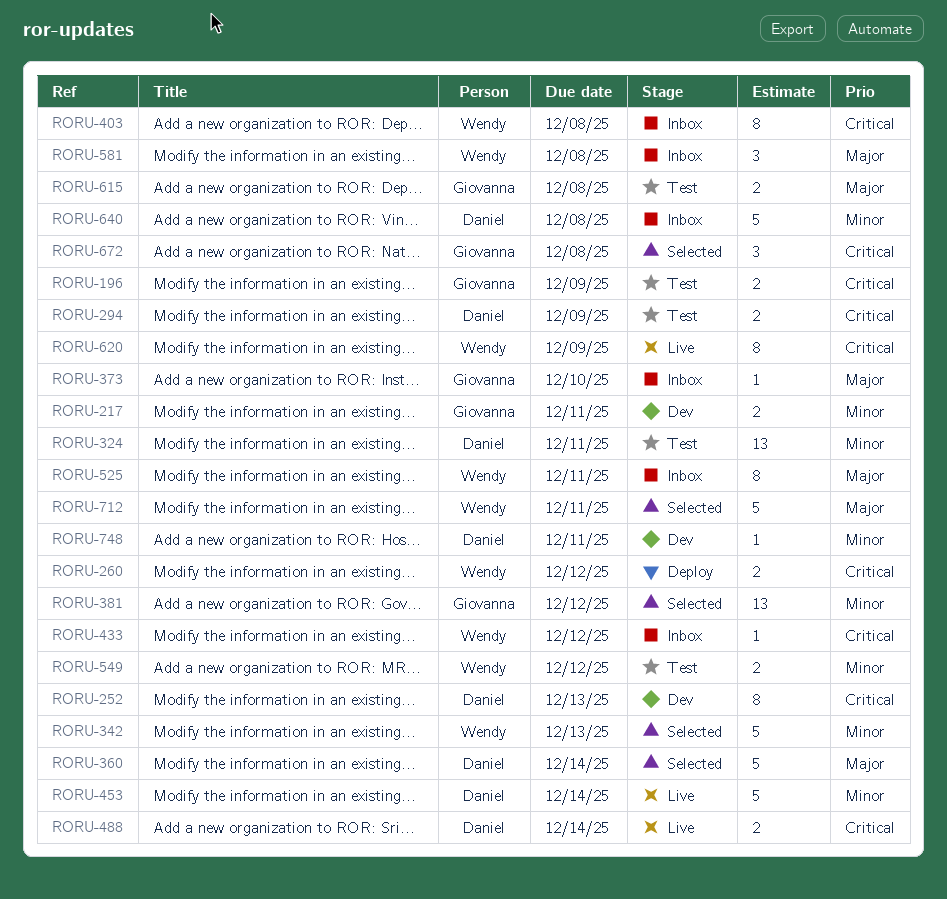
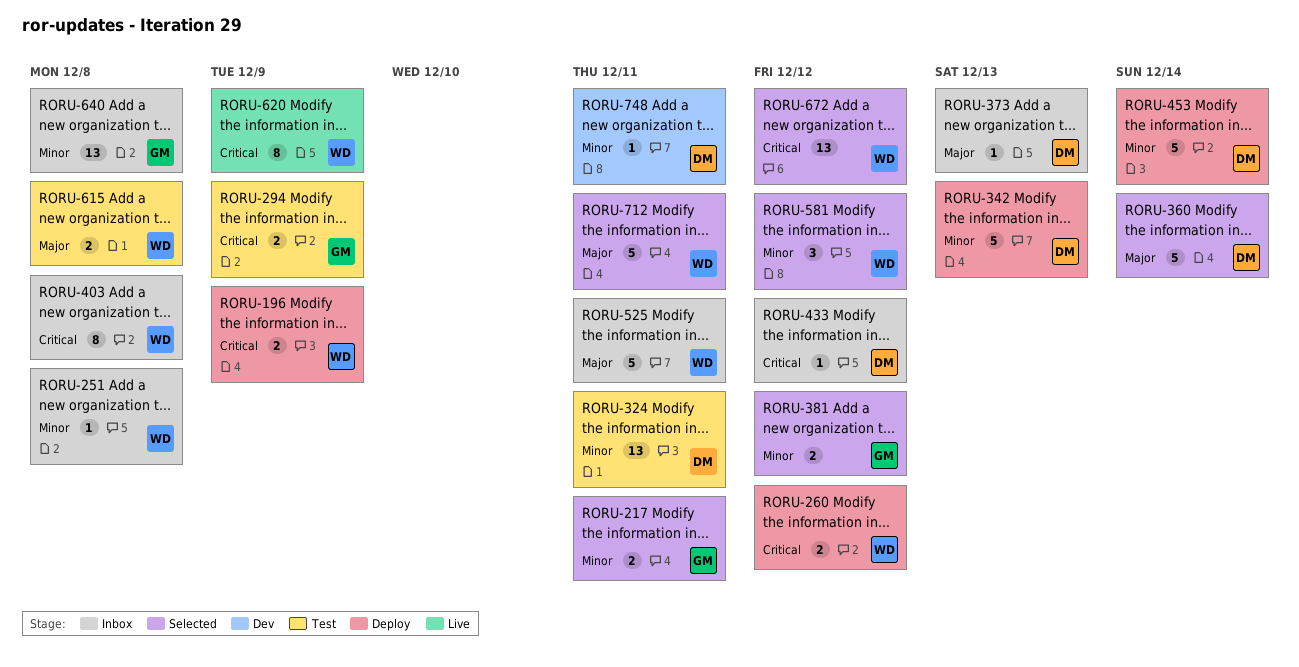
RORU-196, status: Test -> Deploy
RORU-196, owner: Giovanna -> Wendy
RORU-217, status: Dev -> Selected
RORU-251: none -> present
RORU-252: present -> none
RORU-294, owner: Daniel -> Giovanna
RORU-342, status: Selected -> Deploy
RORU-342, owner: Wendy -> Daniel
RORU-373, owner: Giovanna -> Daniel
RORU-373, due: Dec 10 -> Dec 13
RORU-381, estimate: 13 -> 2
RORU-433, owner: Wendy -> Daniel
RORU-453, status: Live -> Deploy
RORU-488: present -> none
RORU-525, estimate: 8 -> 5
RORU-549: present -> none
RORU-581, status: Inbox -> Selected
RORU-581, priority: Major -> Minor
RORU-581, due: Dec 8 -> Dec 12
RORU-615, owner: Giovanna -> Wendy
RORU-640, owner: Daniel -> Giovanna
RORU-640, estimate: 5 -> 13
RORU-672, owner: Giovanna -> Wendy
RORU-672, estimate: 3 -> 13
RORU-672, due: Dec 8 -> Dec 12

